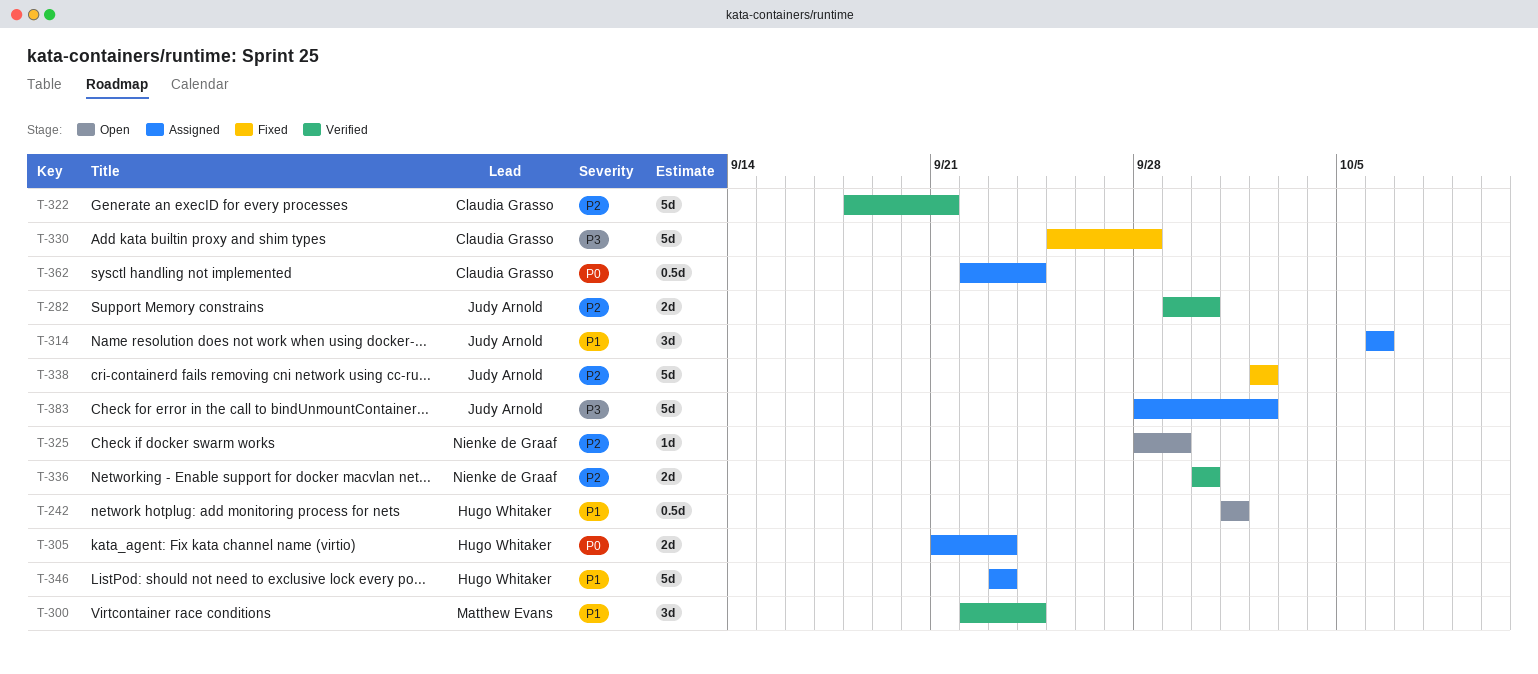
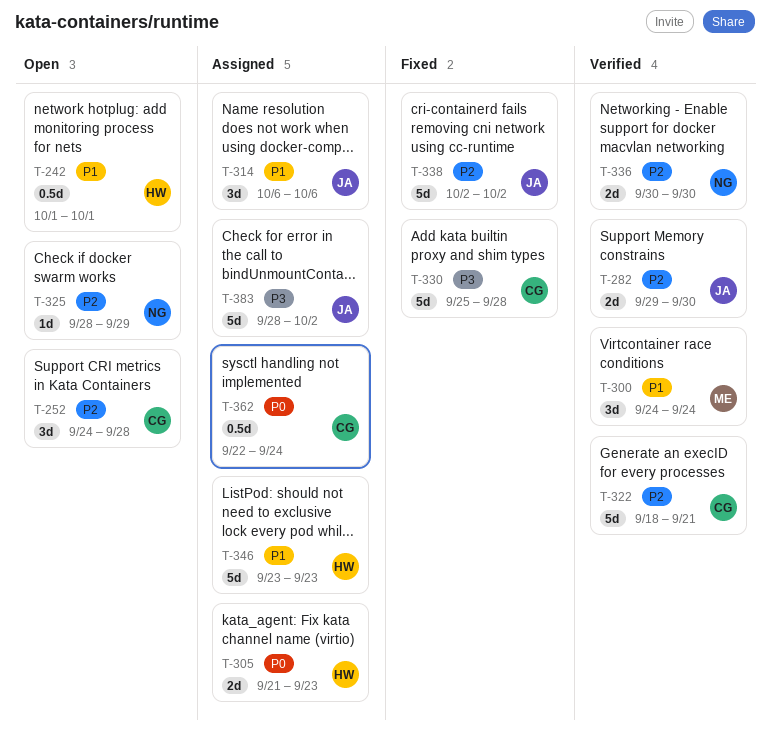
T-252: none -> present
T-300, start: Sep 22 -> Sep 24

